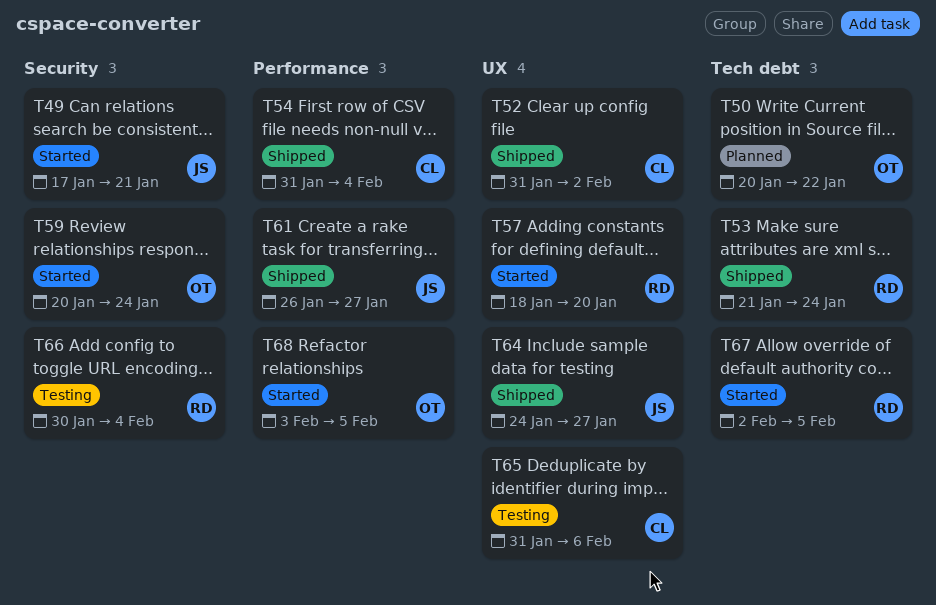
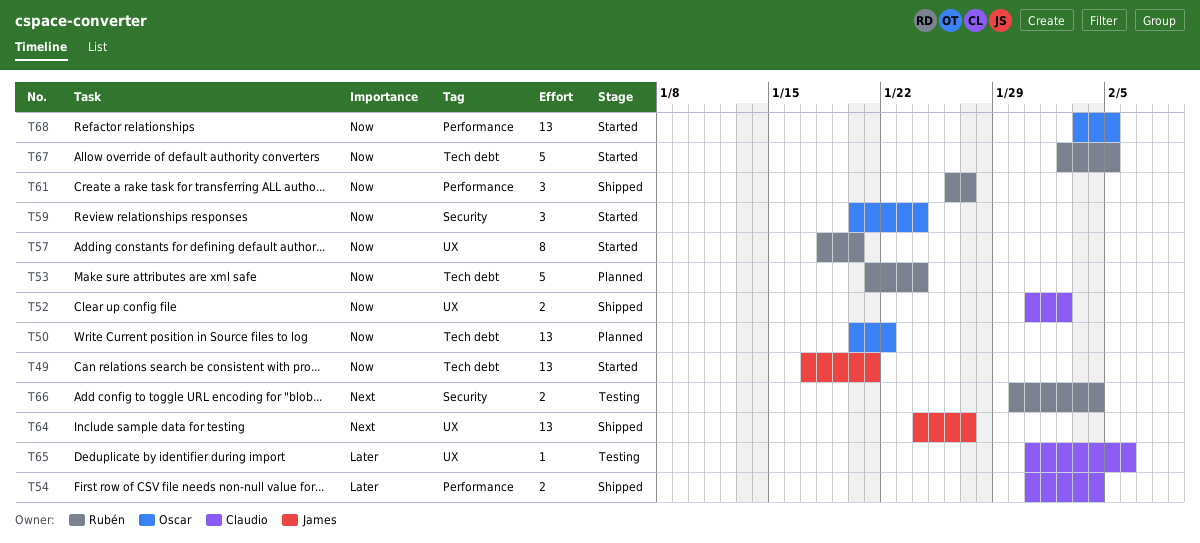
T49, label: Security -> Tech debt
T53, status: Shipped -> Planned
T61, owner: James -> Rubén

